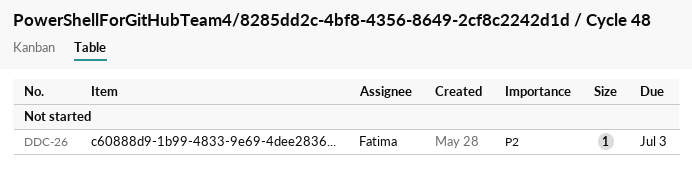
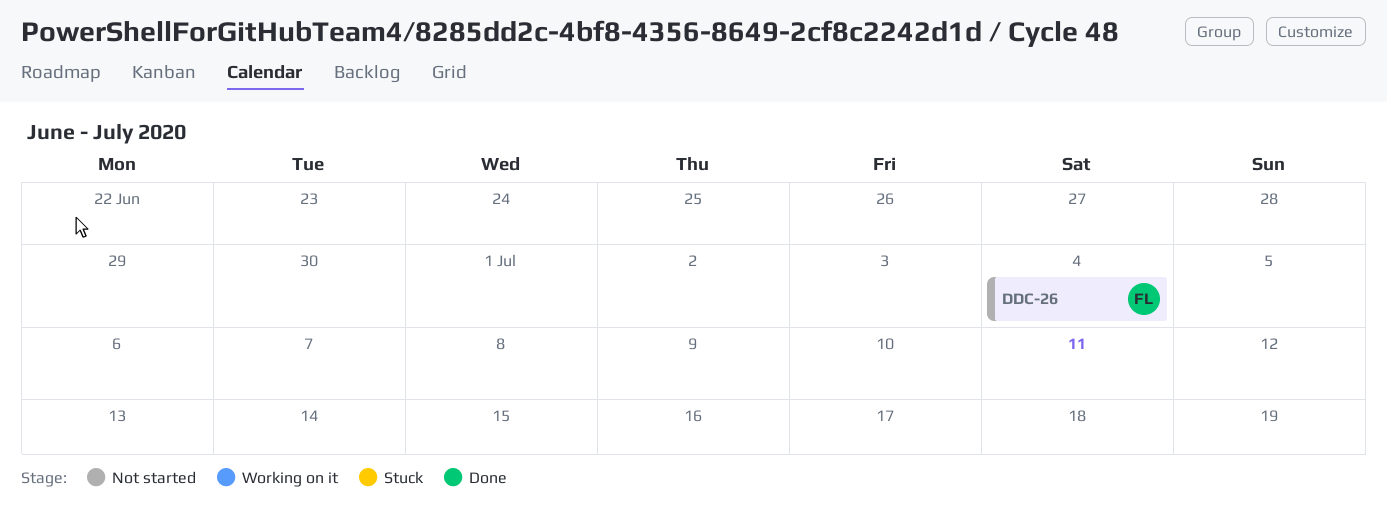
DDC-26, due: Jul 3 -> Jul 4

